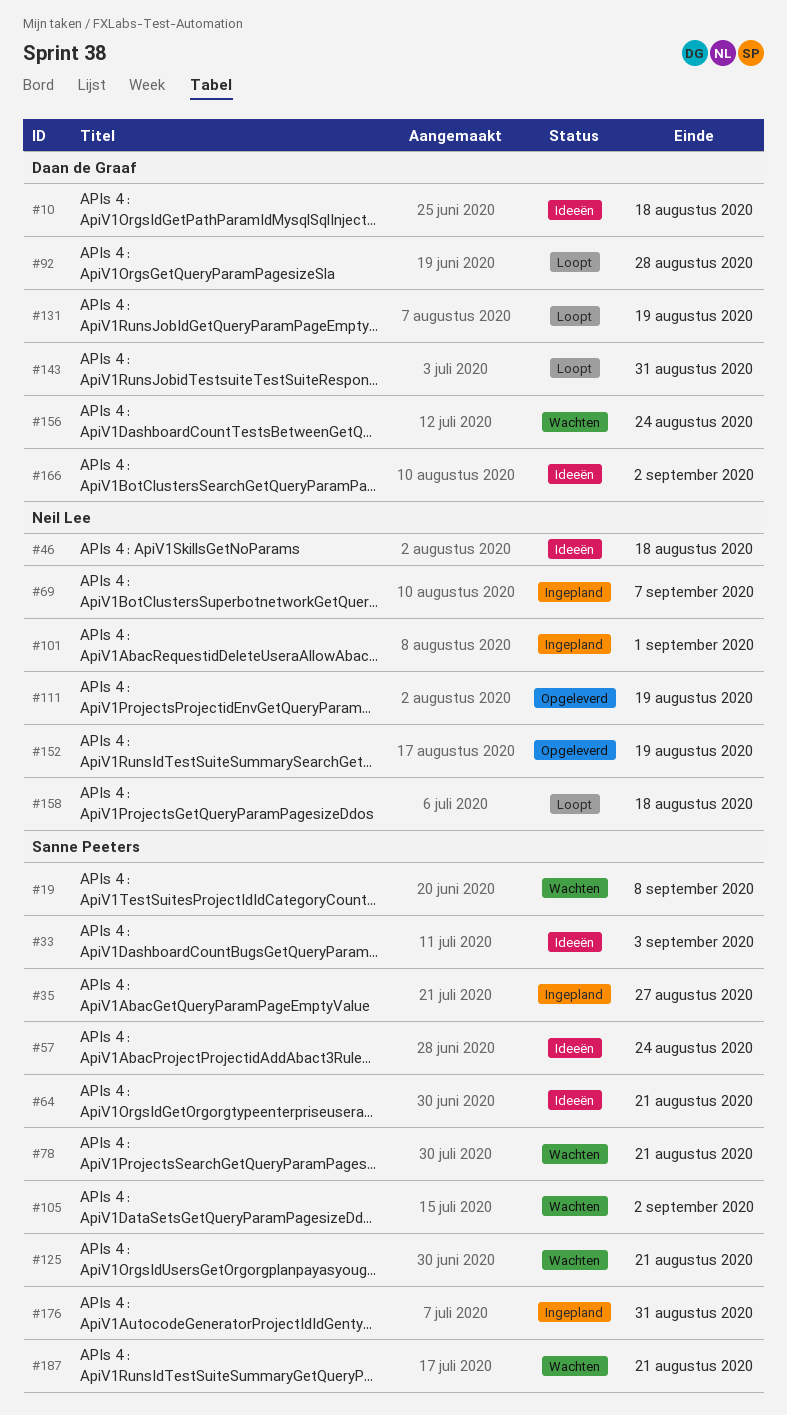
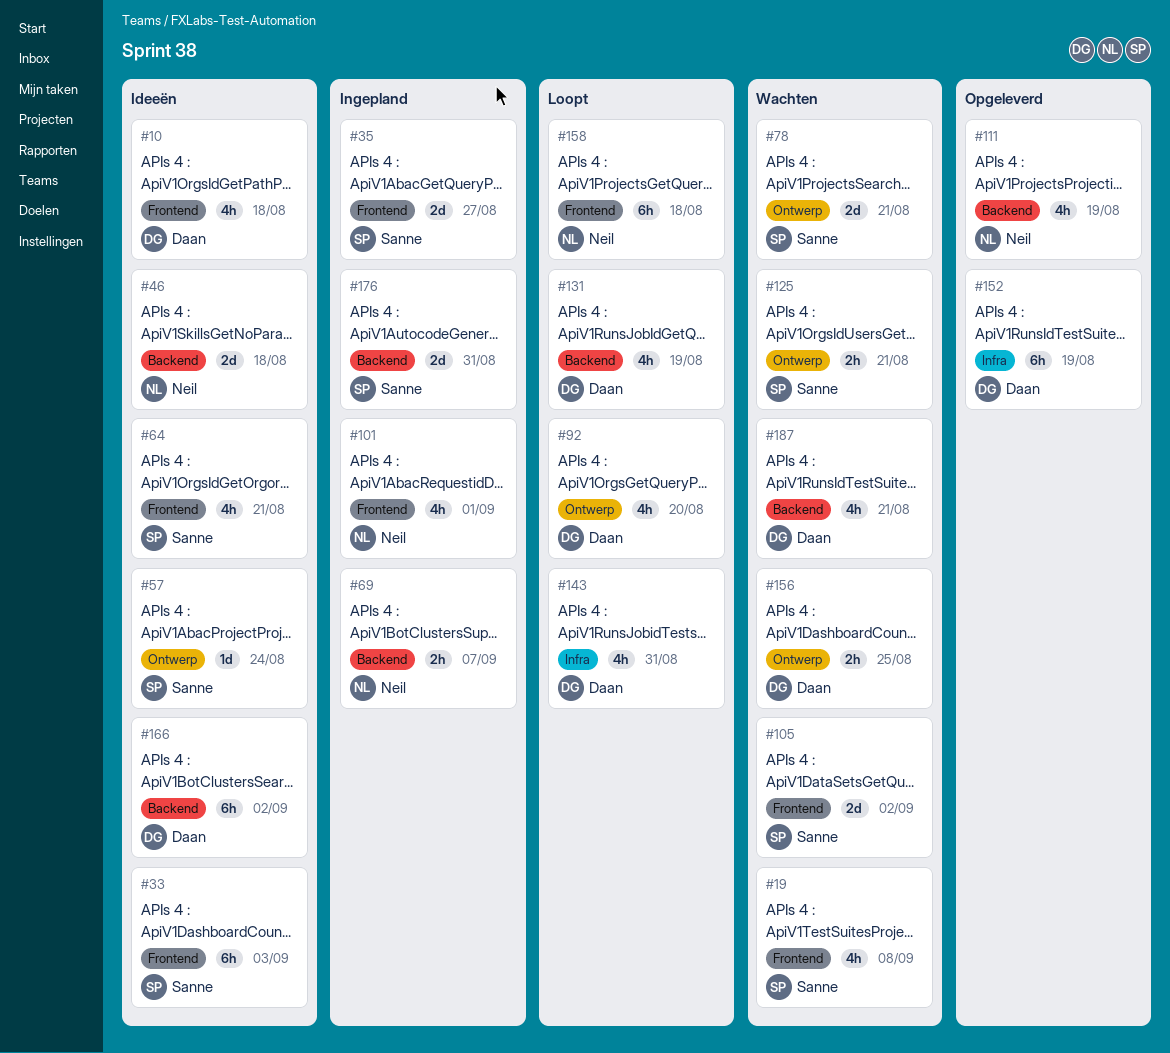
#92, due: Aug 28 -> Aug 20
#152, owner: Neil Lee -> Daan de Graaf
#156, due: Aug 24 -> Aug 25
#187, owner: Sanne Peeters -> Daan de Graaf

